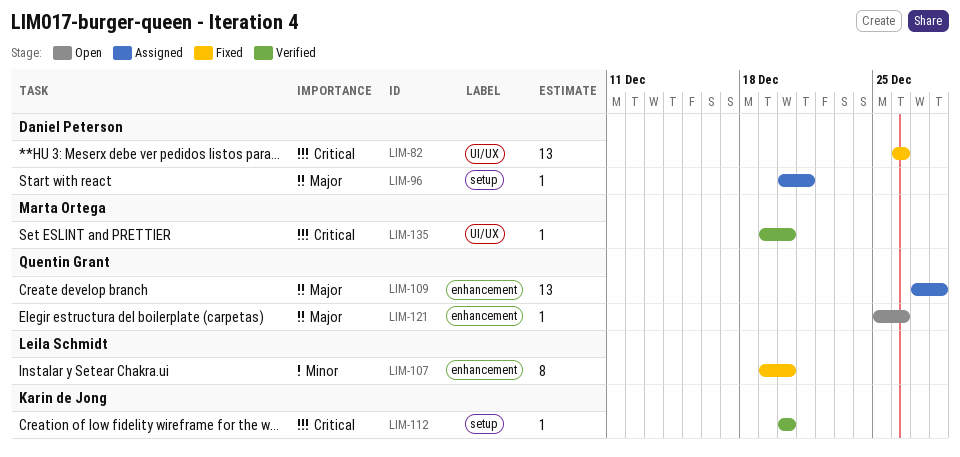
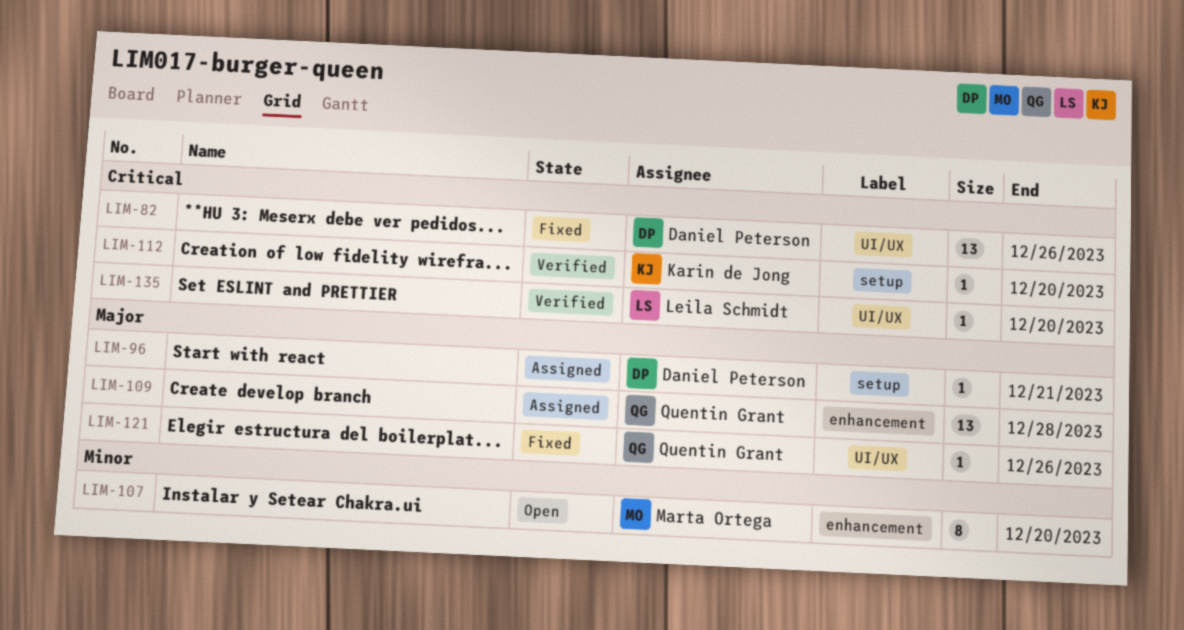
LIM-107, status: Fixed -> Open
LIM-107, owner: Leila Schmidt -> Marta Ortega
LIM-121, status: Open -> Fixed
LIM-121, label: enhancement -> UI/UX
LIM-135, owner: Marta Ortega -> Leila Schmidt

